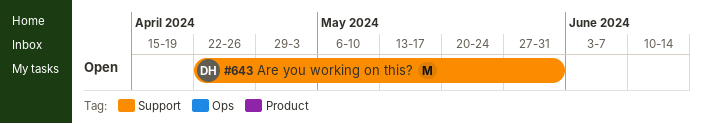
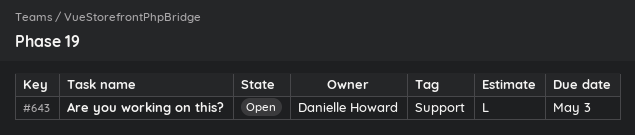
#643, estimate: M -> L
#643, due: May 31 -> May 3

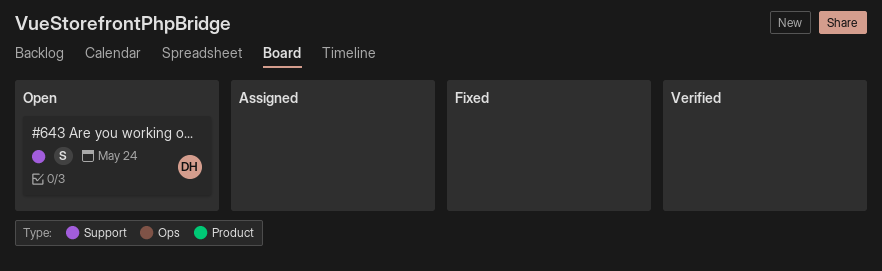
#643, estimate: L -> S
#643, due: May 3 -> May 24

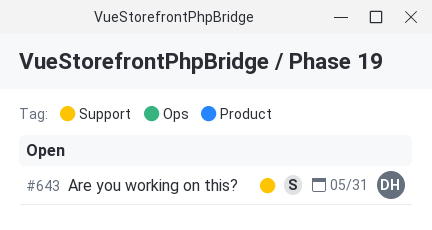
#643, due: May 24 -> May 31

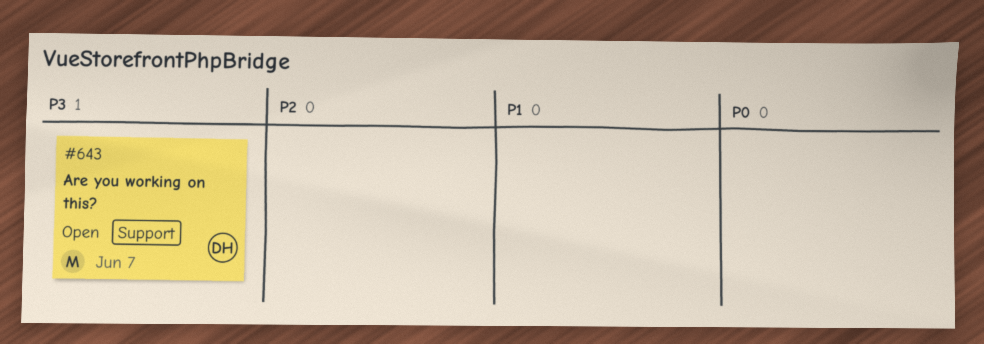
#643, estimate: S -> M
#643, due: May 31 -> Jun 7

